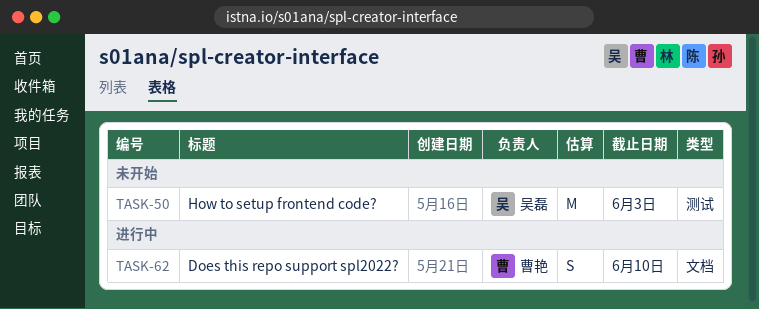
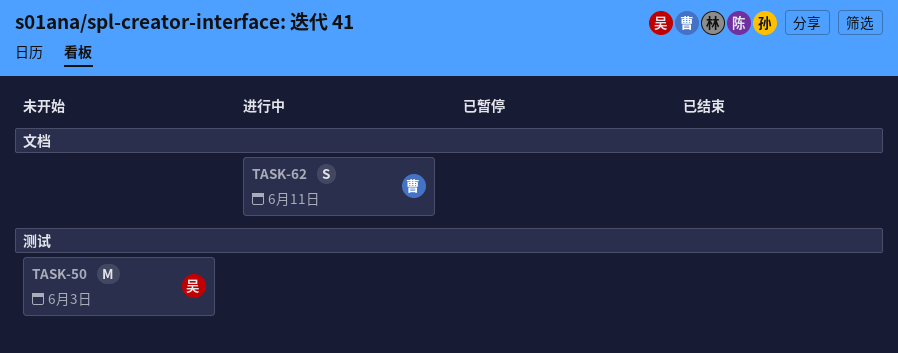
TASK-62, due: Jun 10 -> Jun 11

